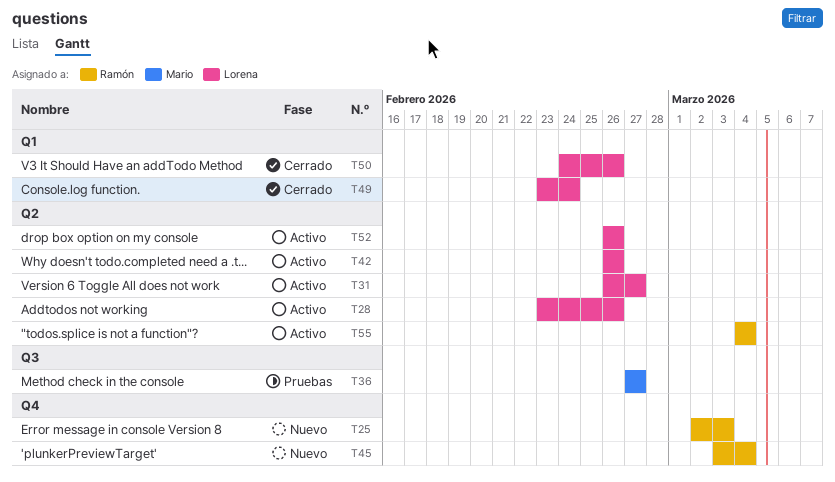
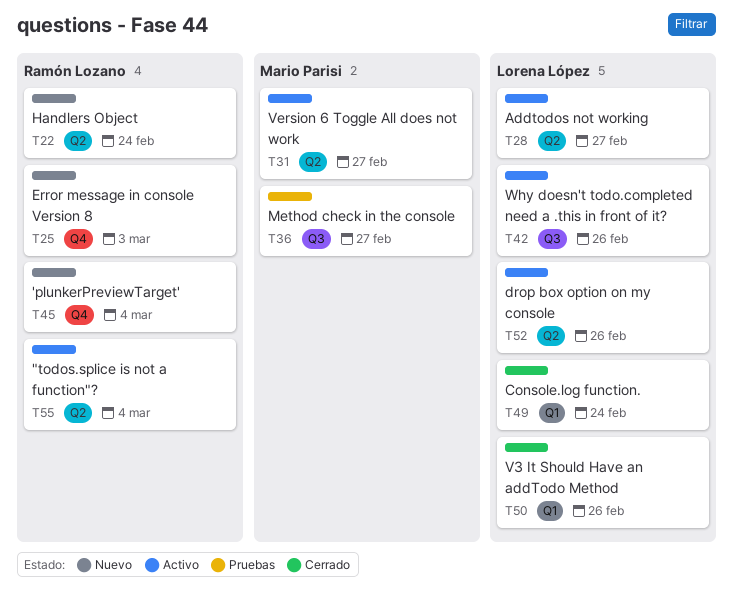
T22: none -> present
T28, due: Feb 26 -> Feb 27
T31, owner: Lorena López -> Mario Parisi
T42, label: Q2 -> Q3

